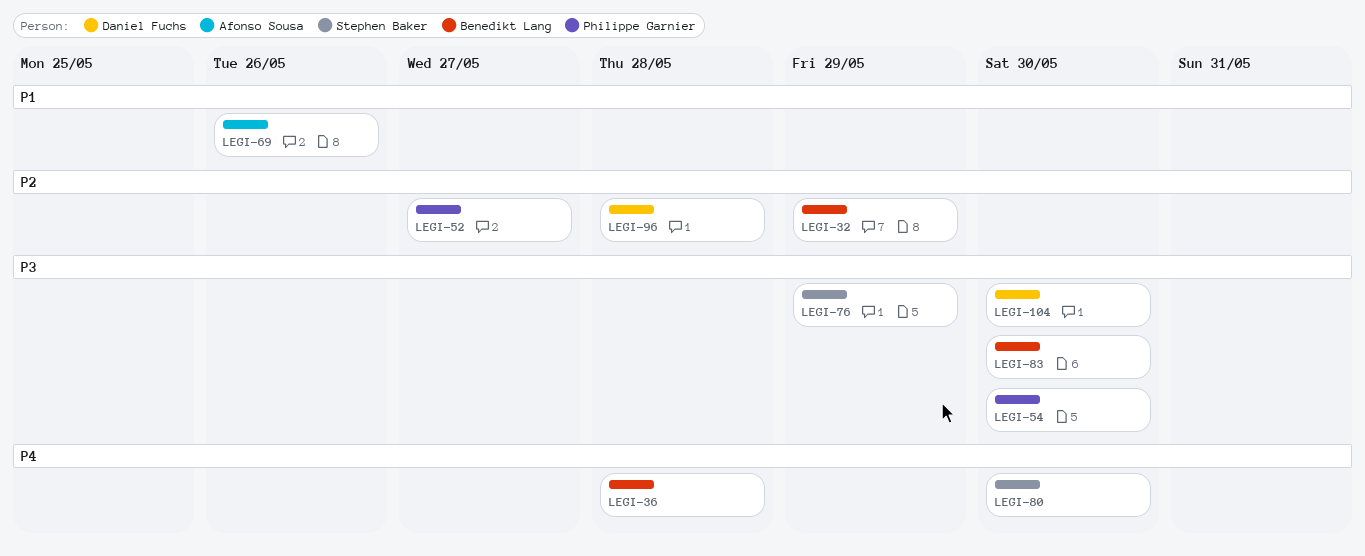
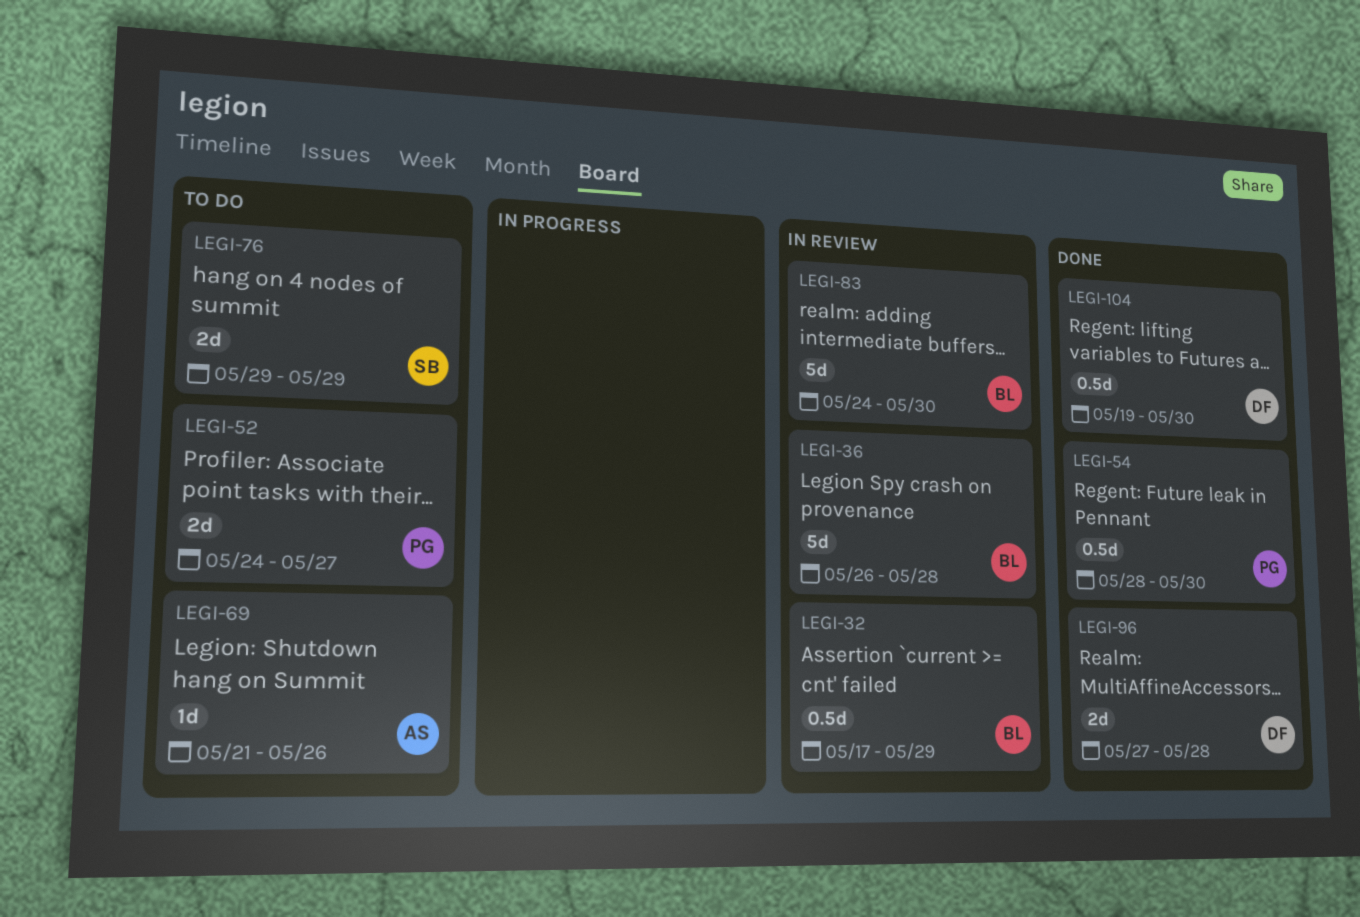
LEGI-80: present -> none

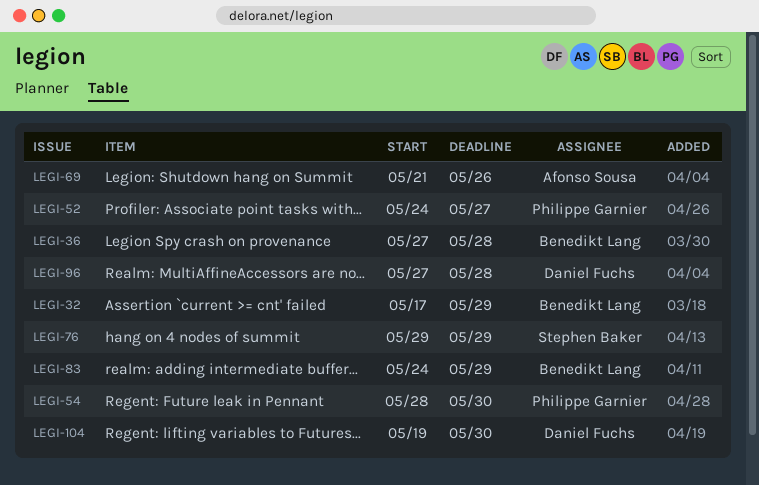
LEGI-36, start: May 26 -> May 27
LEGI-83, due: May 30 -> May 29

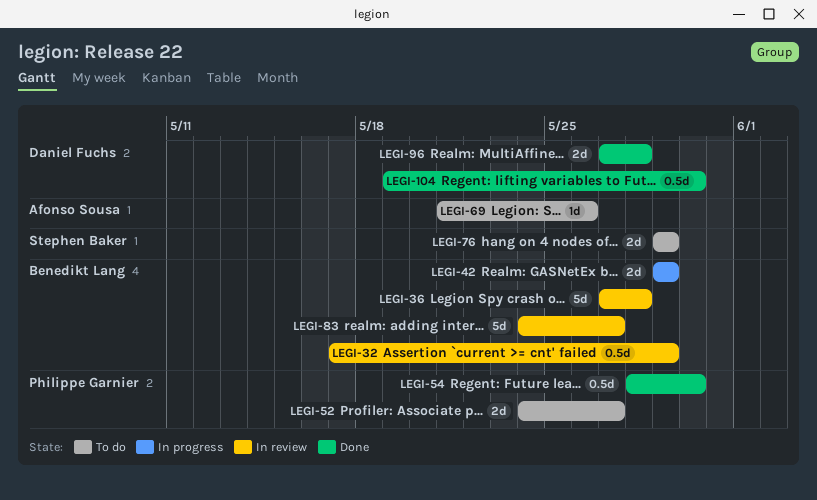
LEGI-42: none -> present
LEGI-83, due: May 29 -> May 27

